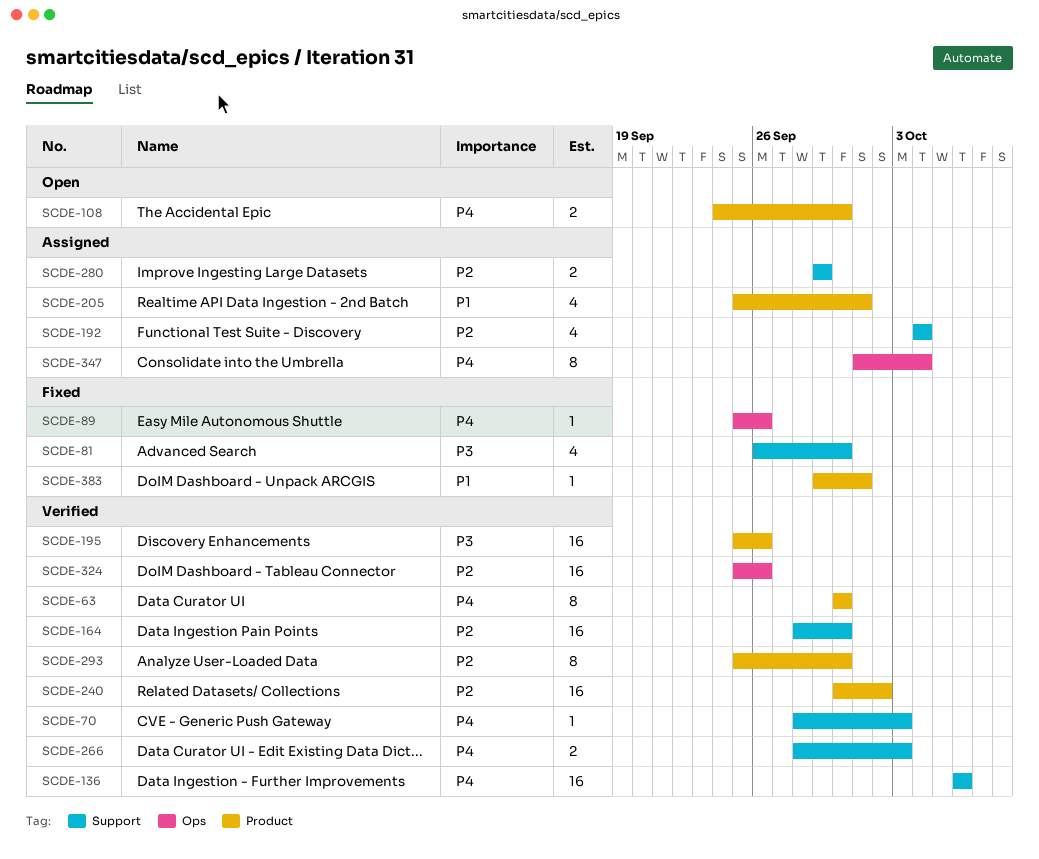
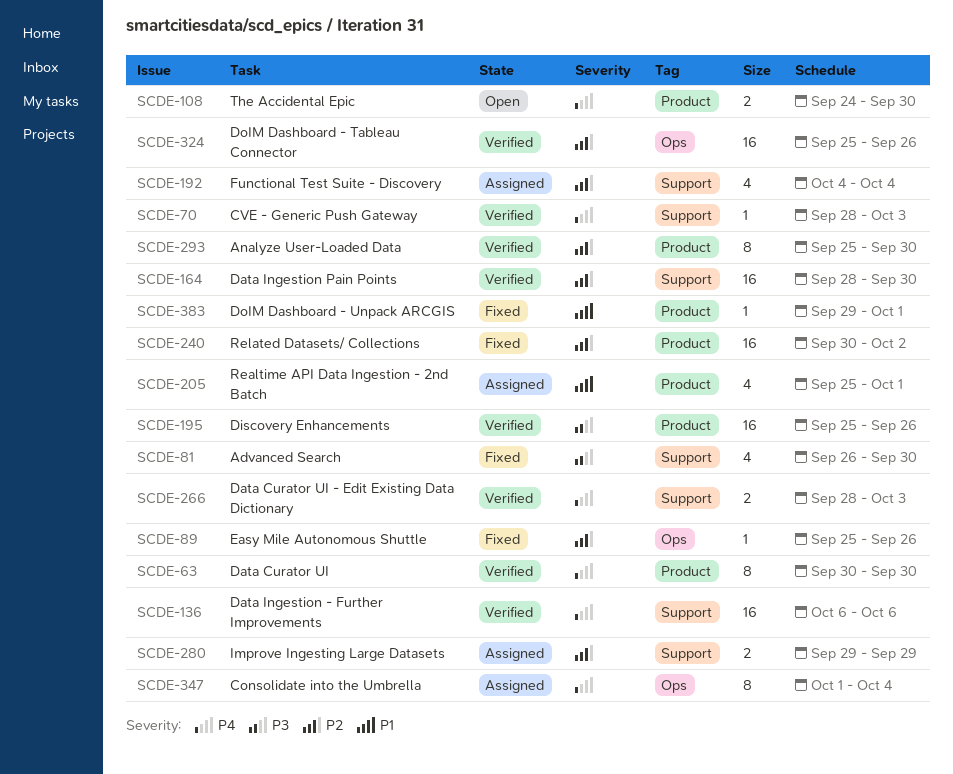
SCDE-89, priority: P4 -> P2
SCDE-240, status: Verified -> Fixed

